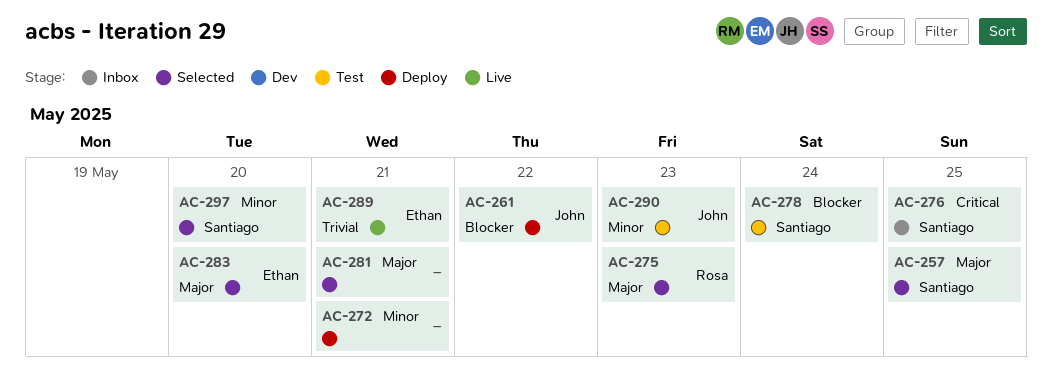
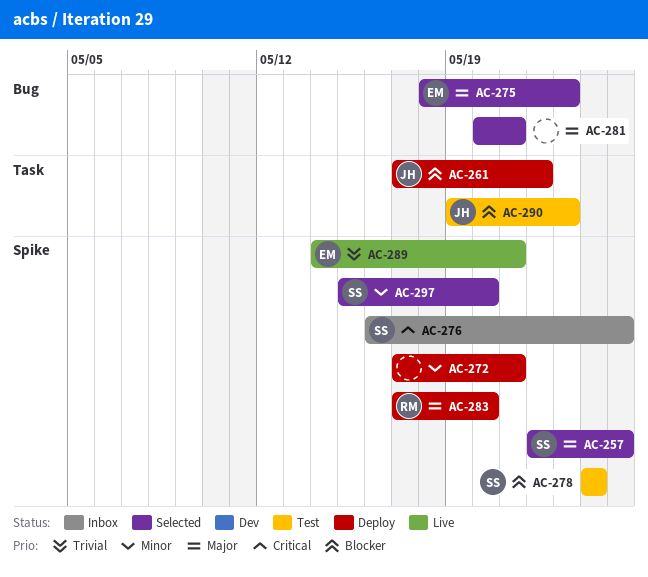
AC-275, owner: Rosa -> Ethan
AC-283, status: Selected -> Deploy
AC-283, owner: Ethan -> Rosa
AC-290, priority: Minor -> Blocker

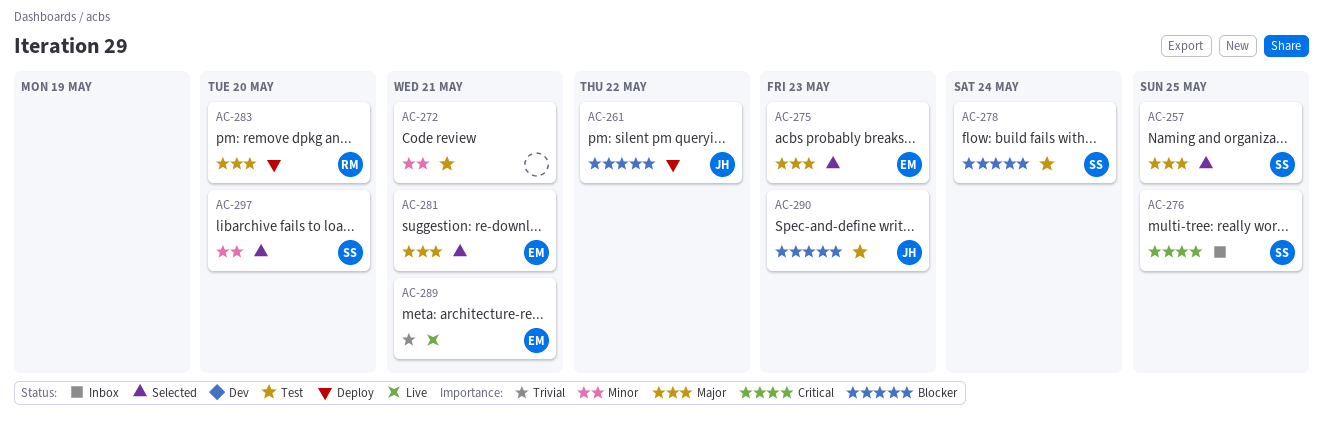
AC-272, status: Deploy -> Test
AC-281, owner: none -> EM

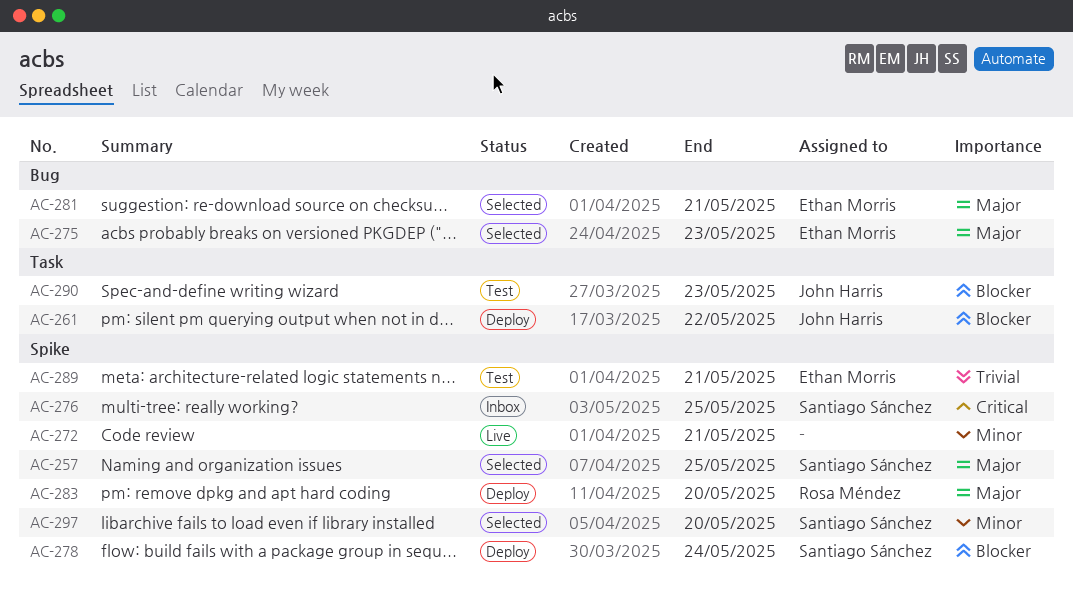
AC-272, status: Test -> Live
AC-278, status: Test -> Deploy
AC-289, status: Live -> Test

